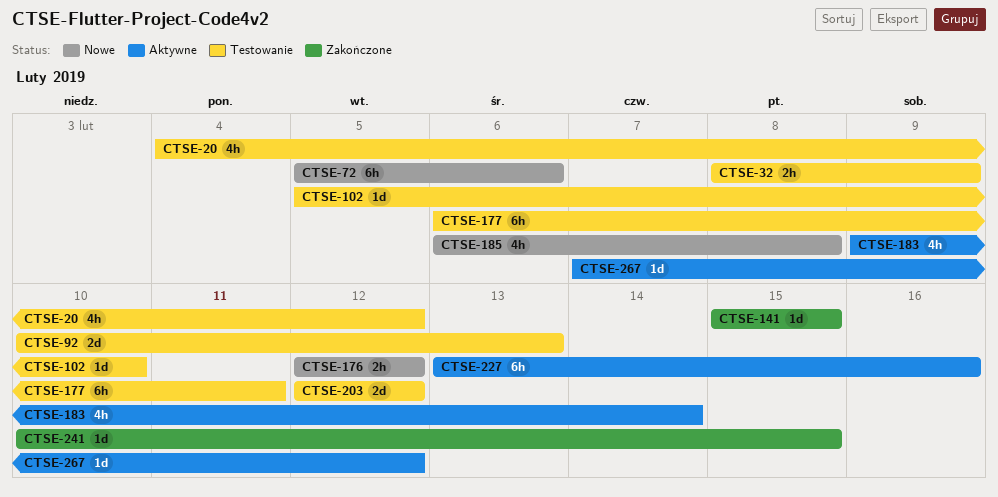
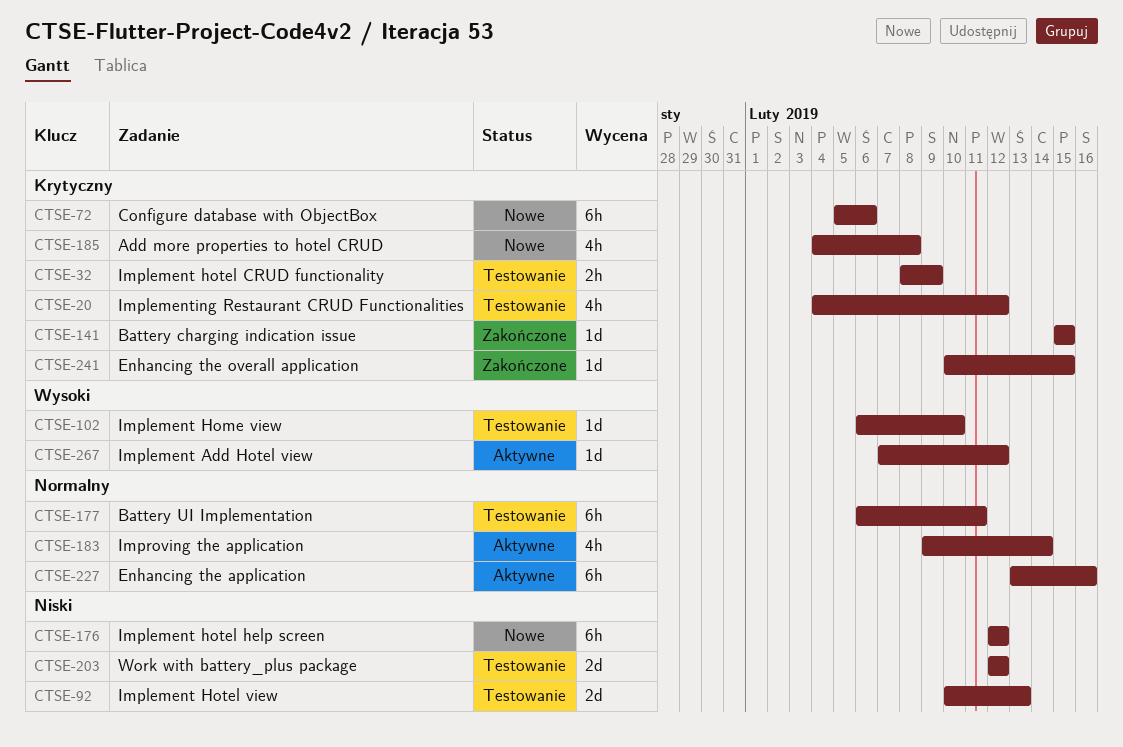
CTSE-102, start: Feb 5 -> Feb 6
CTSE-176, estimate: 2h -> 6h
CTSE-185, start: Feb 6 -> Feb 4

